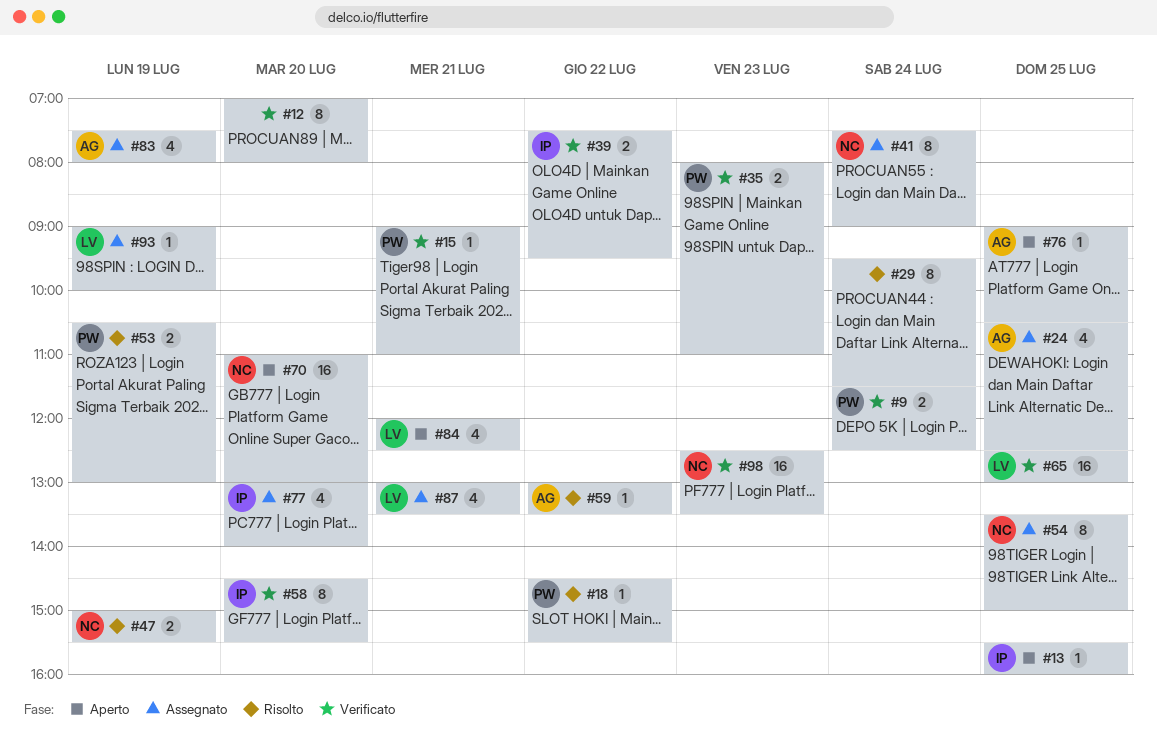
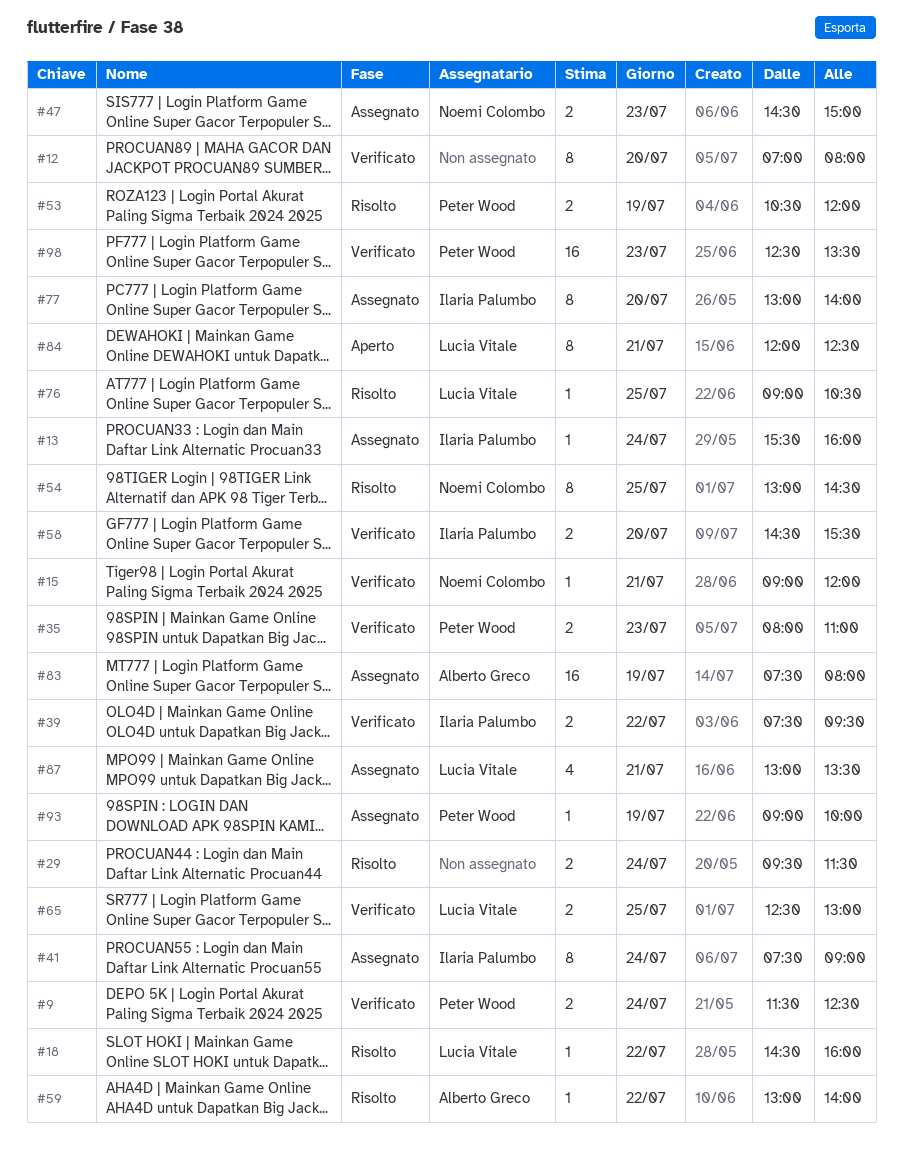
#13, status: Aperto -> Assegnato
#13, day: Jul 25 -> Jul 24
#15, owner: Peter Wood -> Noemi Colombo
#15, ends: 11:00 -> 12:00
#18, owner: Peter Wood -> Lucia Vitale
#18, ends: 15:30 -> 16:00
#24: present -> none
#29, estimate: 8 -> 2
#41, owner: Noemi Colombo -> Ilaria Palumbo
#47, status: Risolto -> Assegnato
#47, day: Jul 19 -> Jul 23
#47, begins: 15:00 -> 14:30
#47, ends: 15:30 -> 15:00
#53, ends: 13:00 -> 12:00
#54, status: Assegnato -> Risolto
#54, begins: 13:30 -> 13:00
#54, ends: 15:00 -> 14:30
#58, estimate: 8 -> 2
#59, ends: 13:30 -> 14:00
#65, estimate: 16 -> 2
#70: present -> none
#76, status: Aperto -> Risolto
#76, owner: Alberto Greco -> Lucia Vitale
#77, estimate: 4 -> 8
#83, estimate: 4 -> 16
#84, estimate: 4 -> 8
#93, owner: Lucia Vitale -> Peter Wood
#98, owner: Noemi Colombo -> Peter Wood

